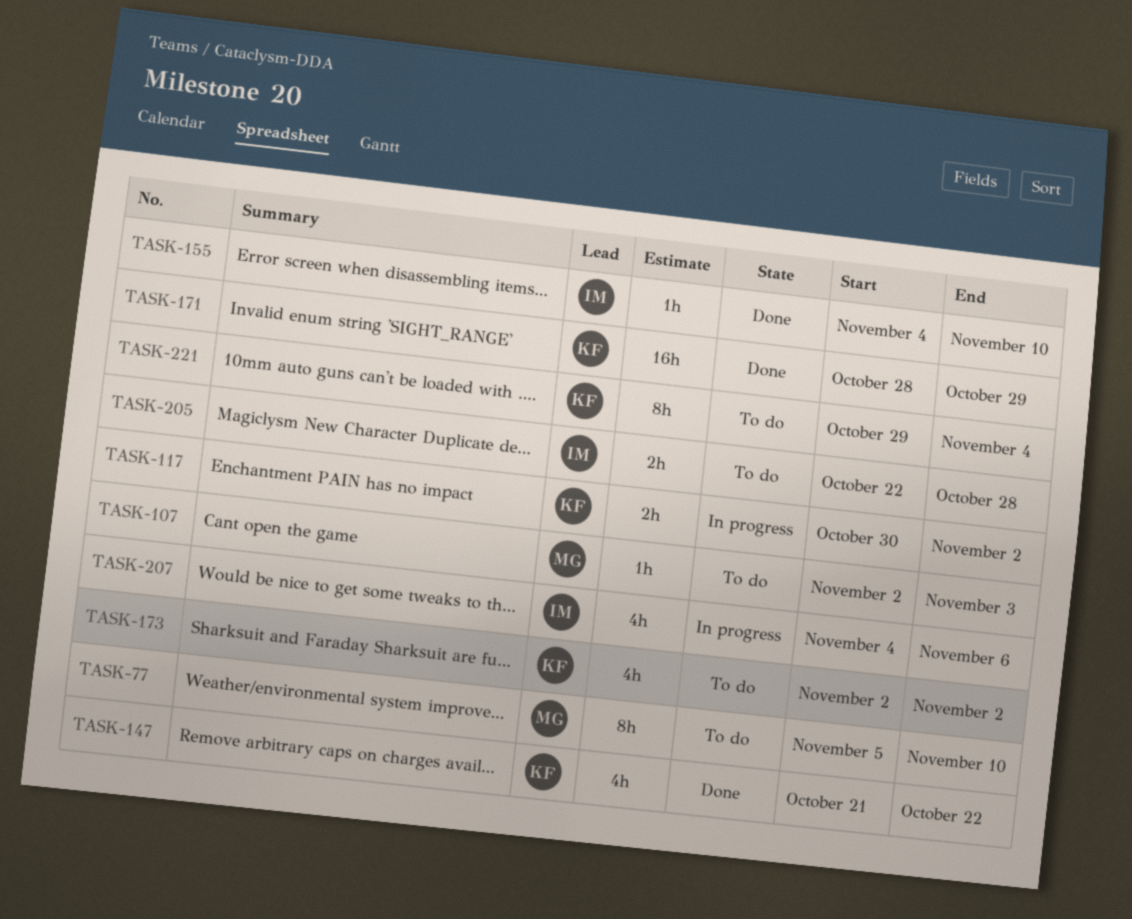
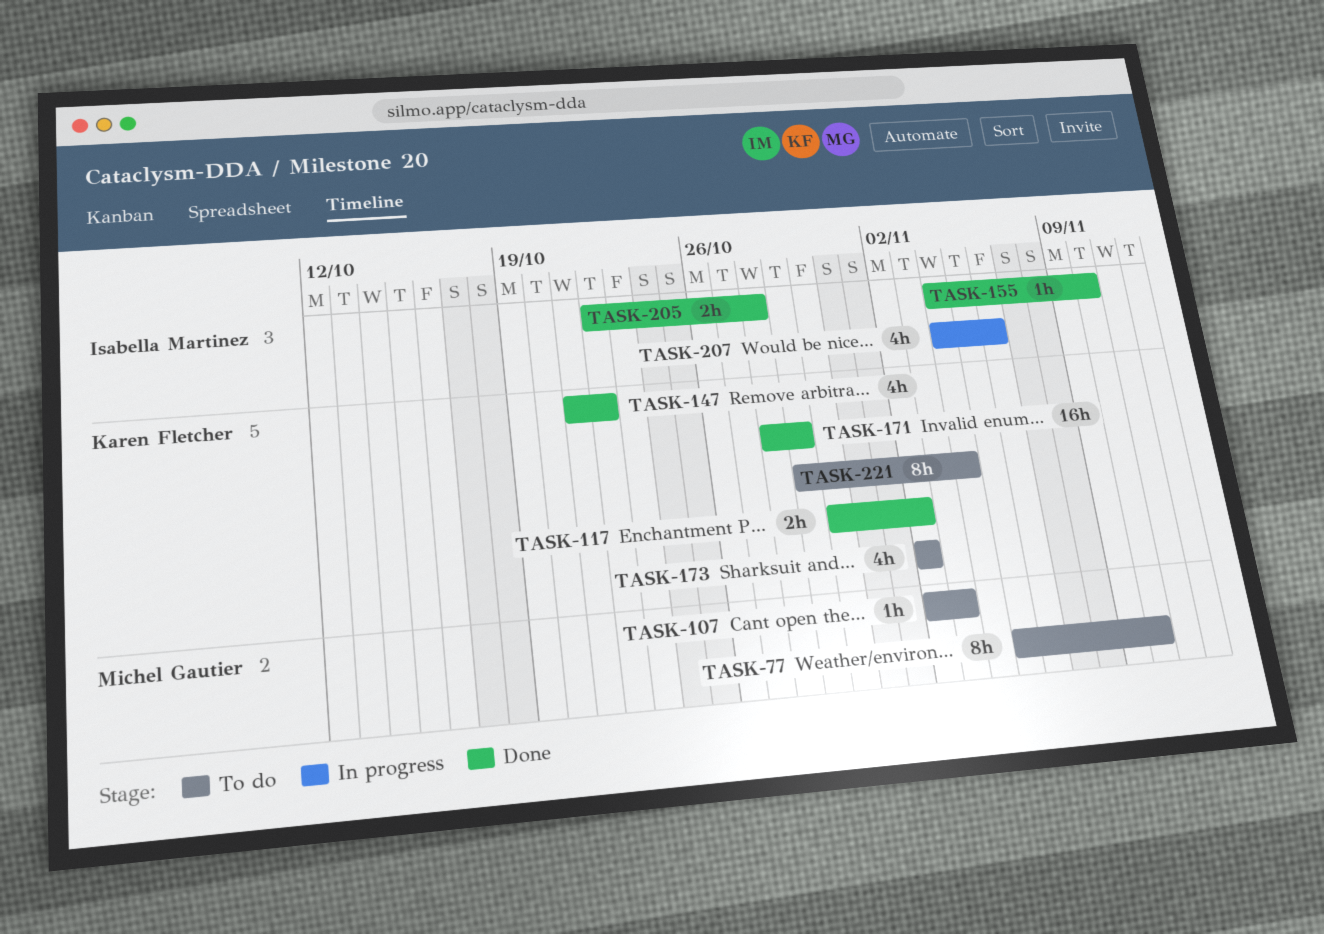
TASK-117, status: In progress -> Done
TASK-205, status: To do -> Done

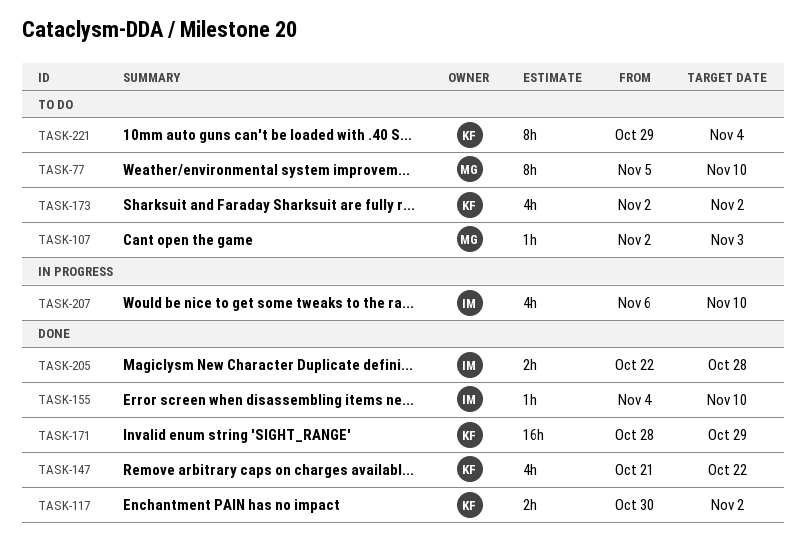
TASK-207, start: Nov 4 -> Nov 6
TASK-207, due: Nov 6 -> Nov 10

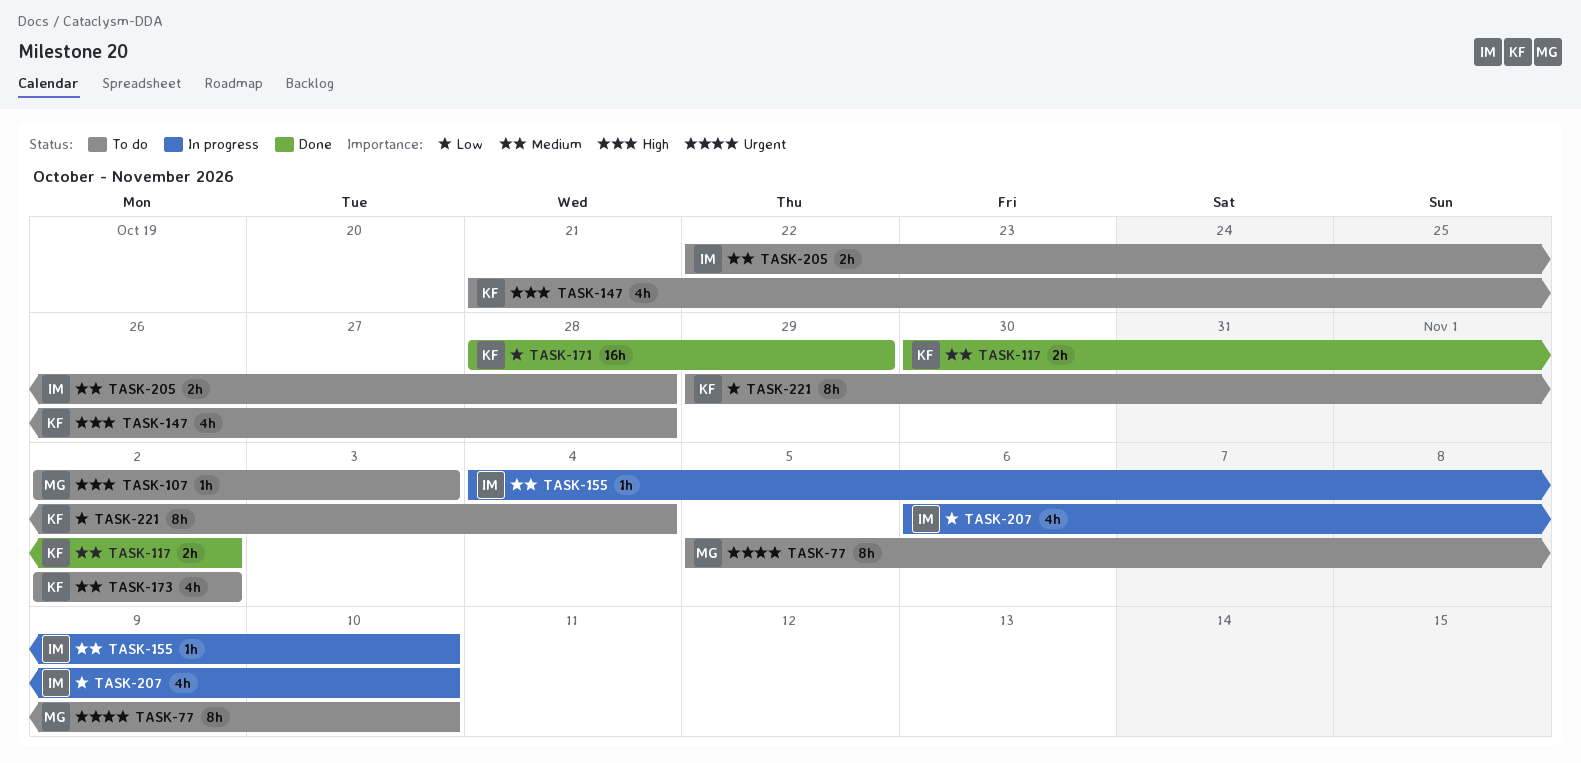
TASK-147, status: Done -> To do
TASK-147, due: Oct 22 -> Oct 28
TASK-155, status: Done -> In progress
TASK-205, status: Done -> To do

